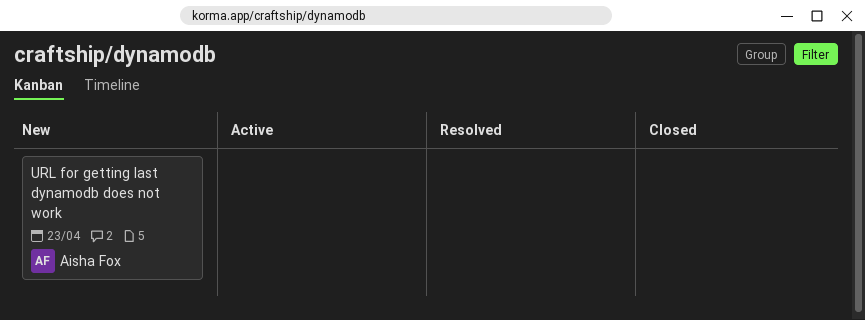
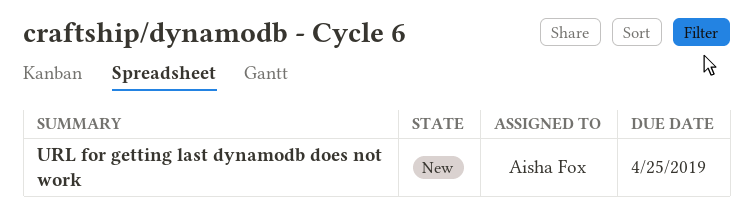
URL for getting last dynamodb does not work, due: Apr 23 -> Apr 25

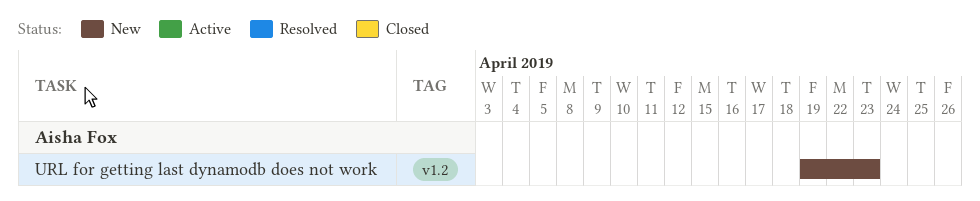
URL for getting last dynamodb does not work, due: Apr 25 -> Apr 23

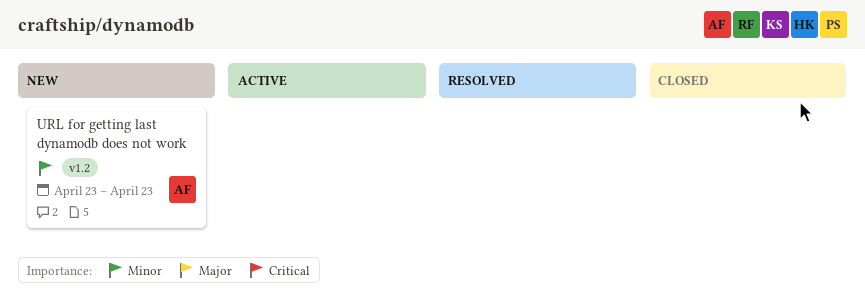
URL for getting last dynamodb does not work, start: Apr 19 -> Apr 23

